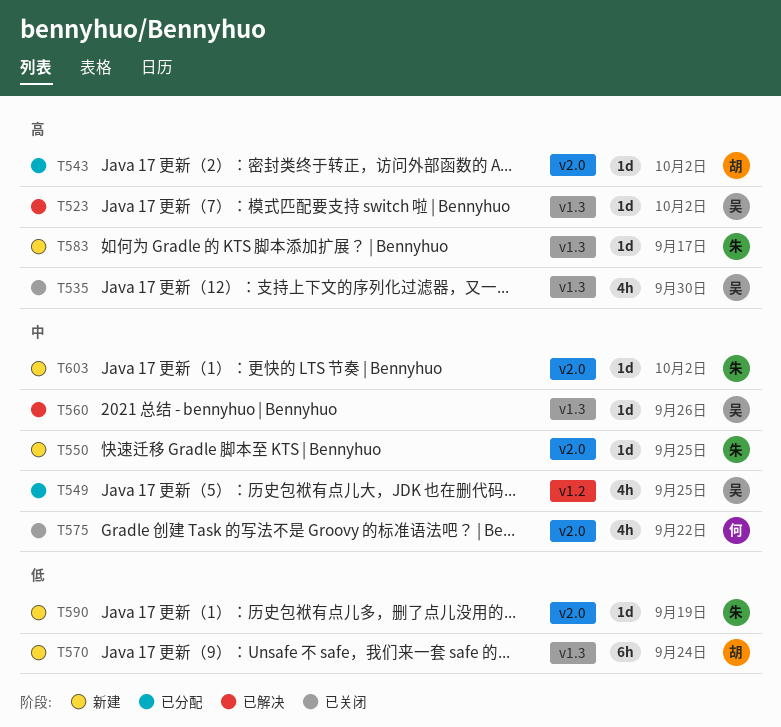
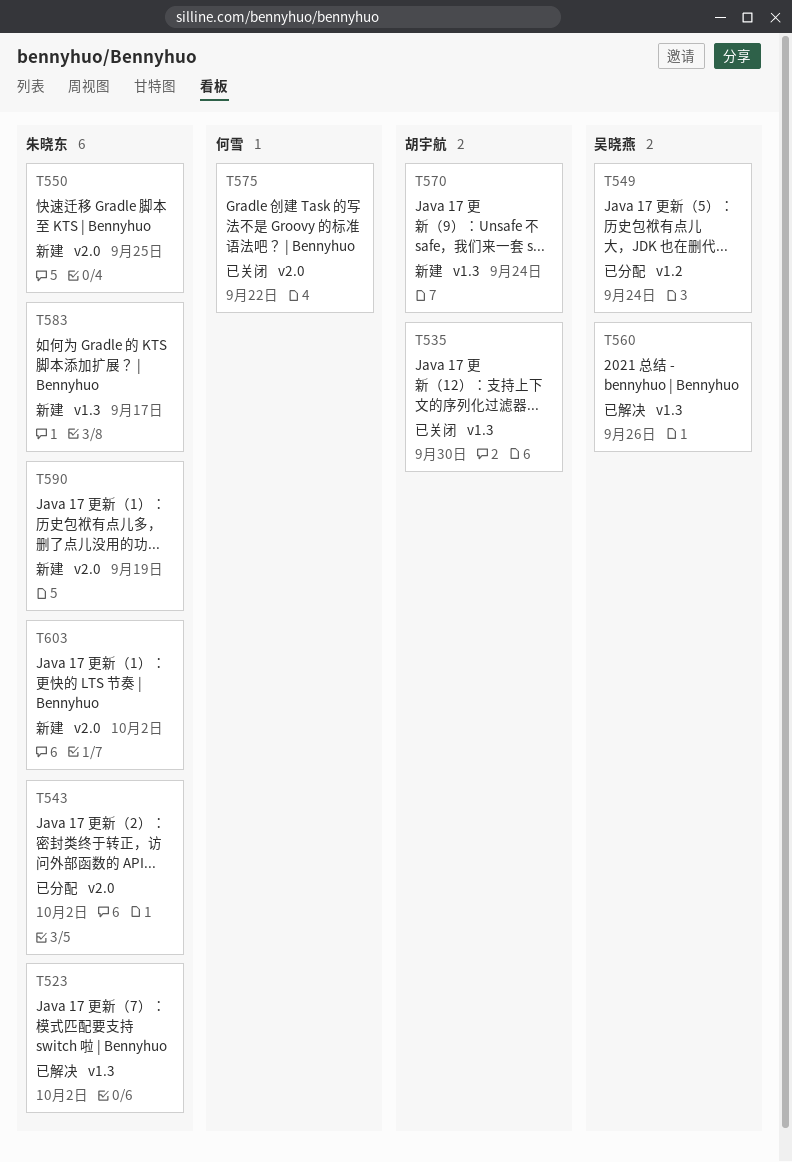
T523, owner: 吴晓燕 -> 朱晓东
T535, owner: 吴晓燕 -> 胡宇航
T543, owner: 胡宇航 -> 朱晓东
T549, due: Sep 25 -> Sep 24

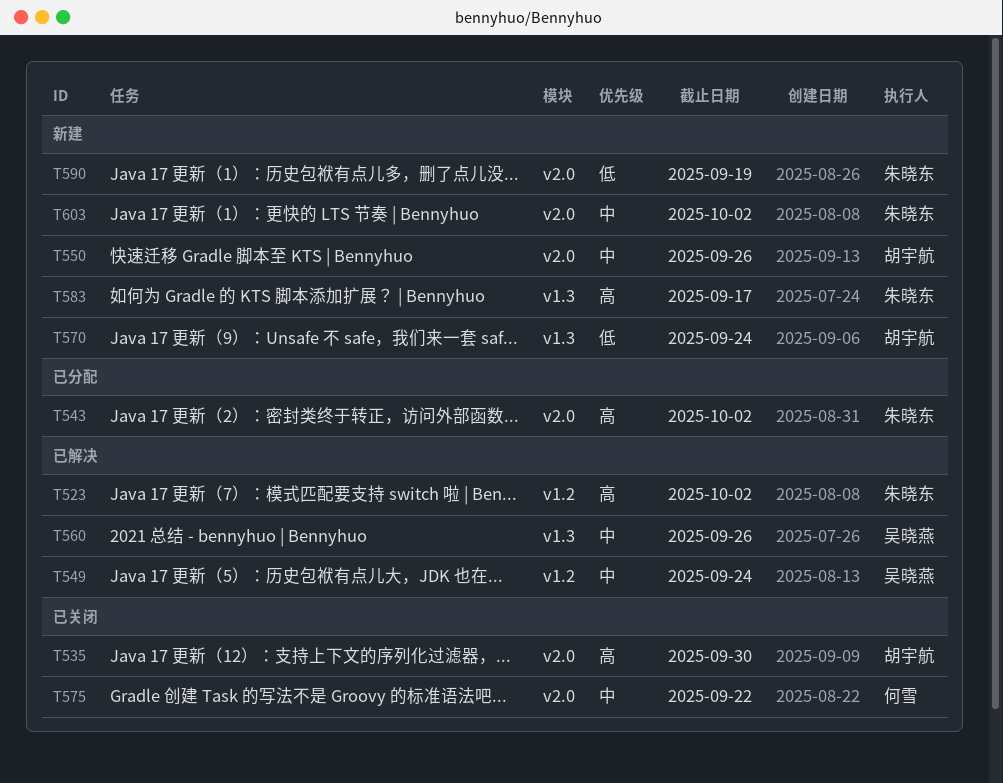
T523, label: v1.3 -> v1.2
T535, label: v1.3 -> v2.0
T549, status: 已分配 -> 已解决
T550, owner: 朱晓东 -> 胡宇航
T550, due: Sep 25 -> Sep 26

